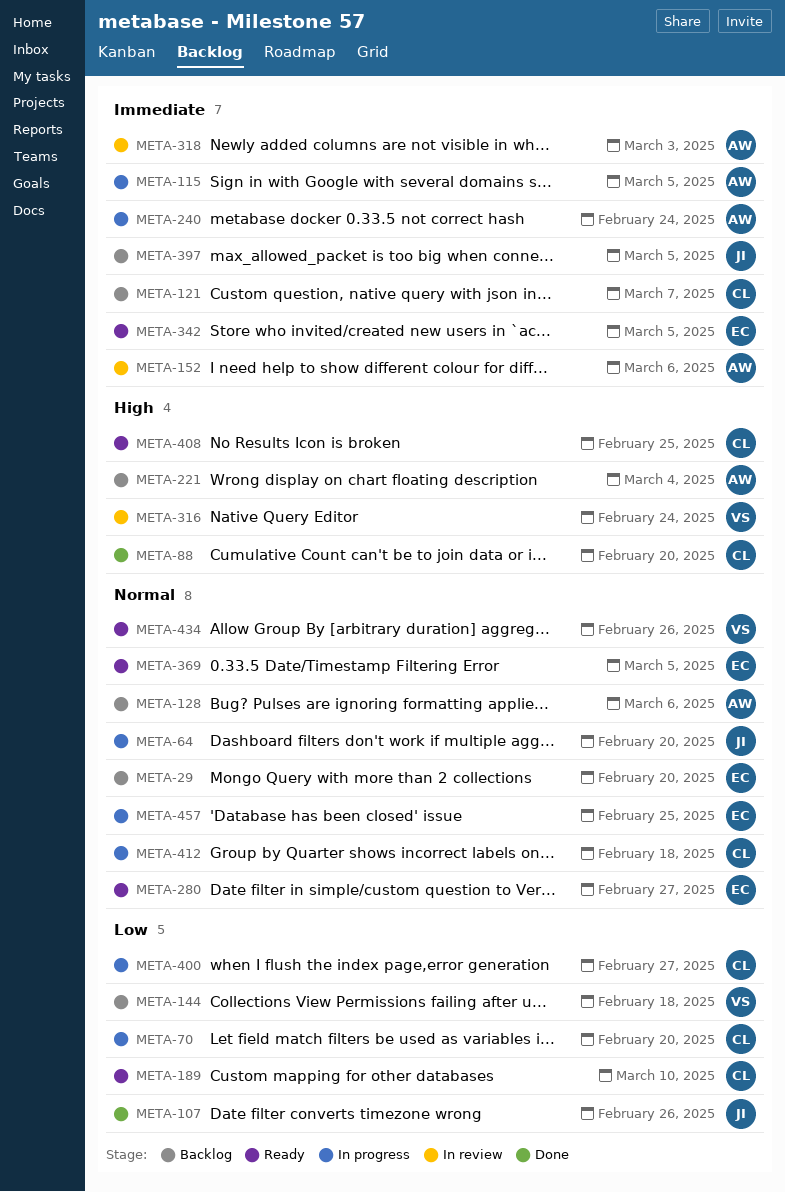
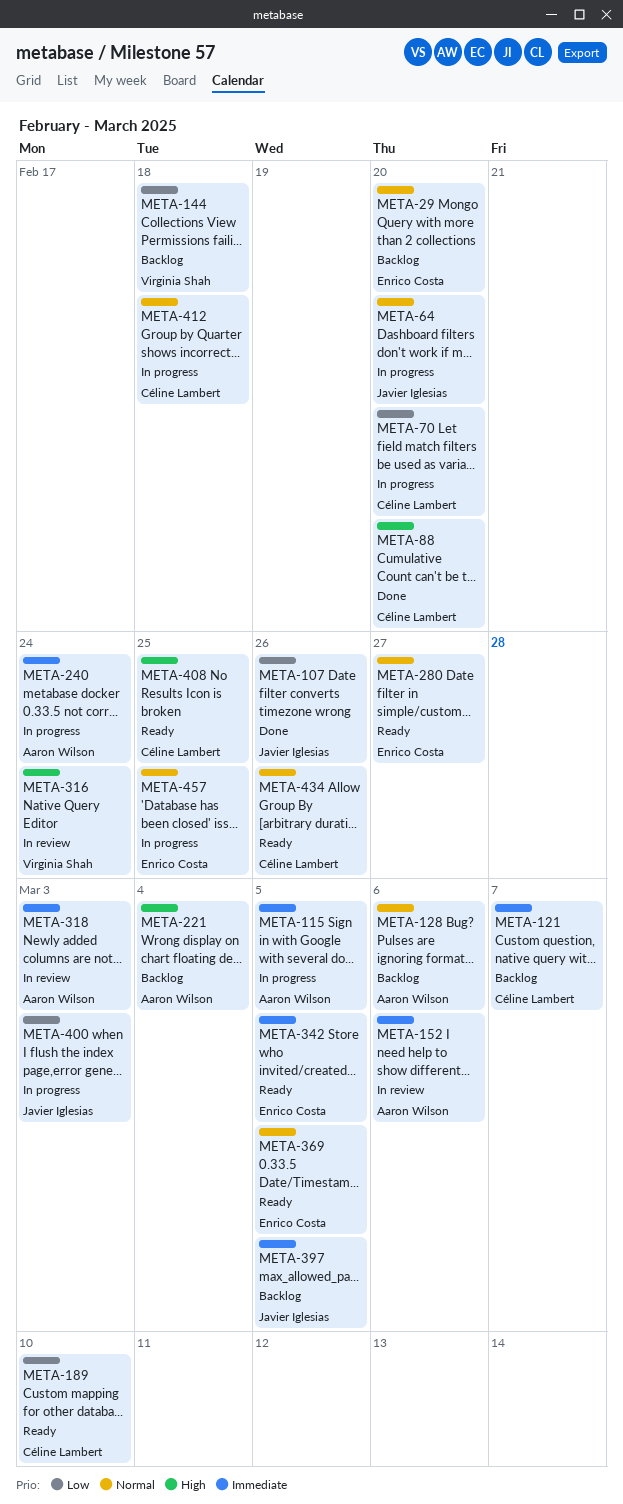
META-400, owner: Céline Lambert -> Javier Iglesias
META-400, due: Feb 27 -> Mar 3
META-434, owner: Virginia Shah -> Céline Lambert

